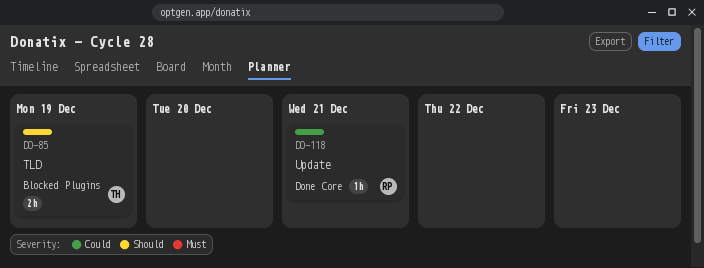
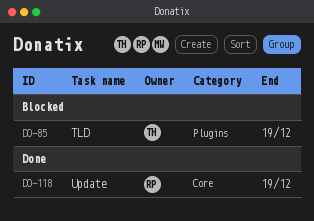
DO-118, due: Dec 21 -> Dec 19

